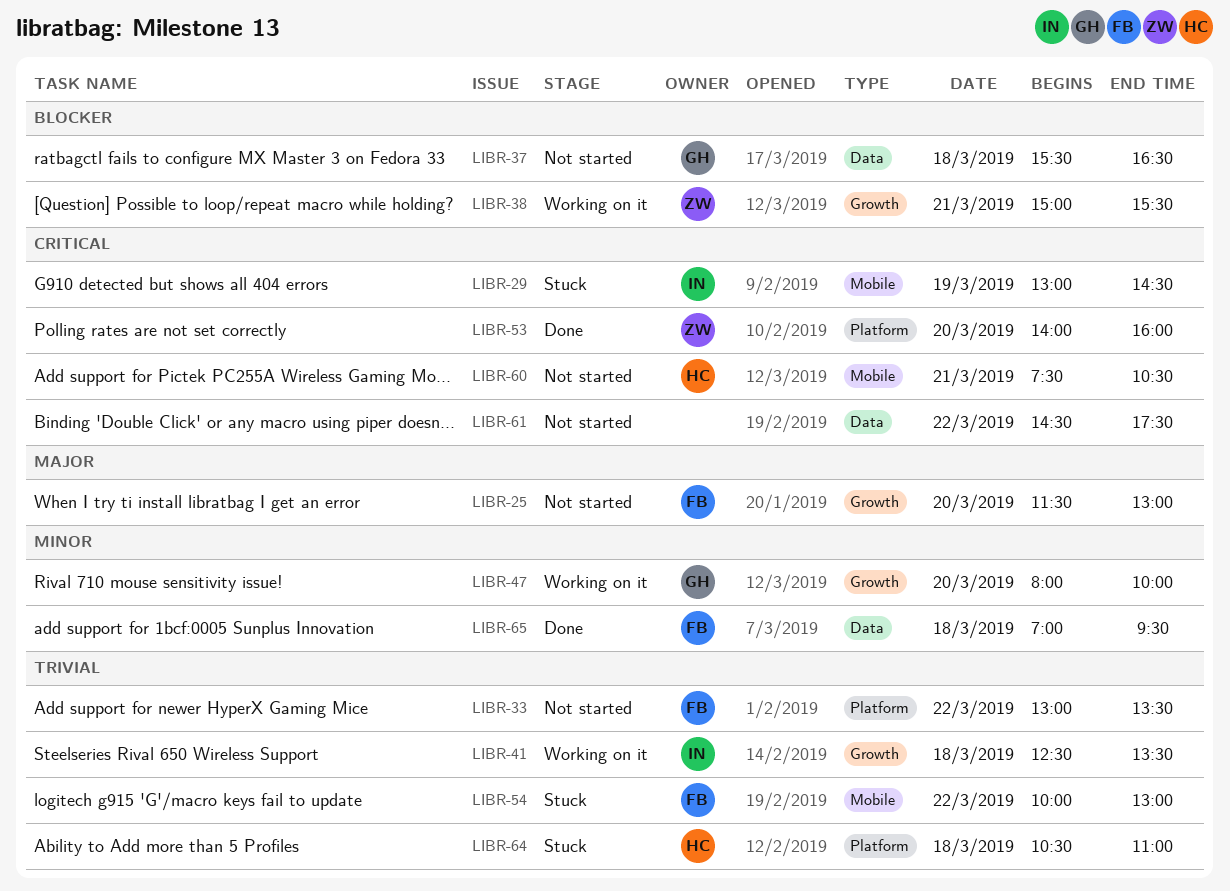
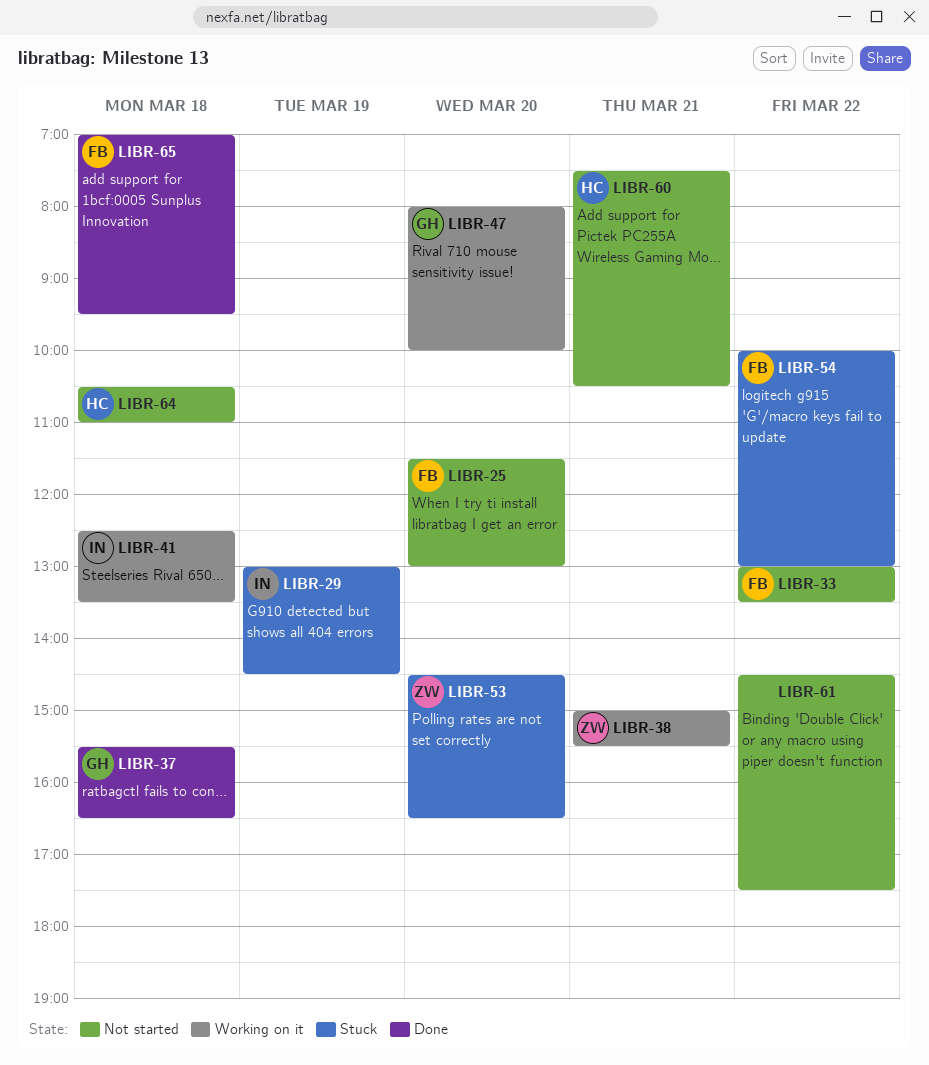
LIBR-37, status: Not started -> Done
LIBR-53, status: Done -> Stuck
LIBR-53, begins: 14:00 -> 14:30
LIBR-53, ends: 16:00 -> 16:30
LIBR-64, status: Stuck -> Not started

